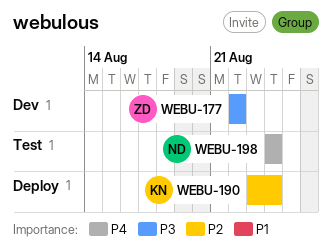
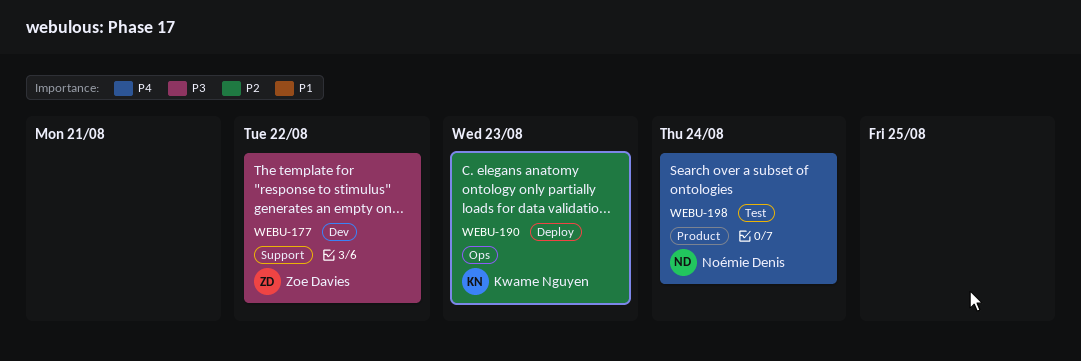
WEBU-190, due: Aug 24 -> Aug 23

